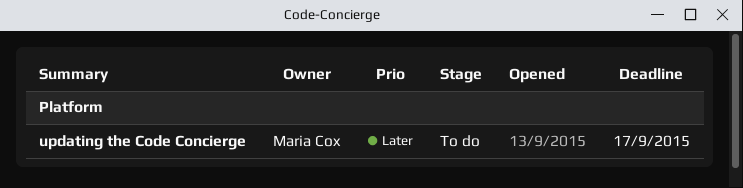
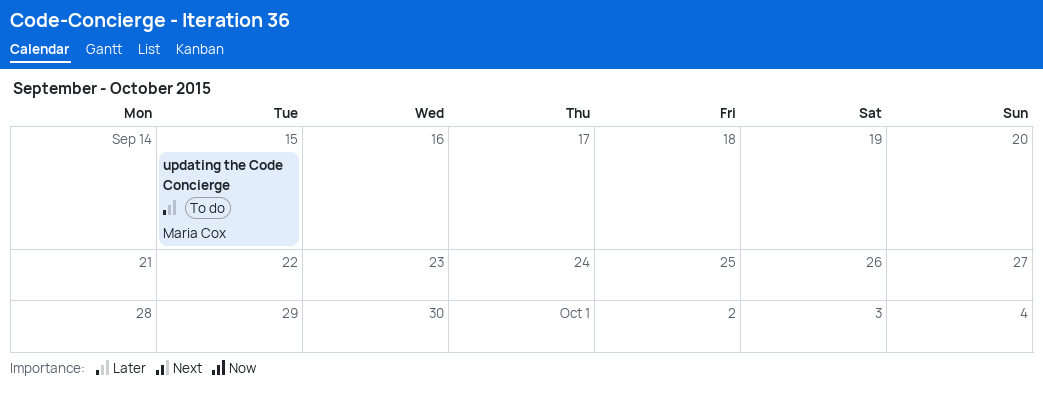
updating the Code Concierge, due: Sep 17 -> Sep 15

